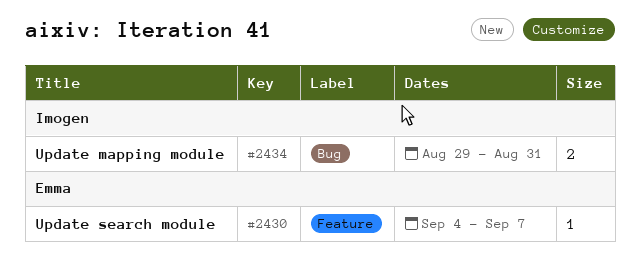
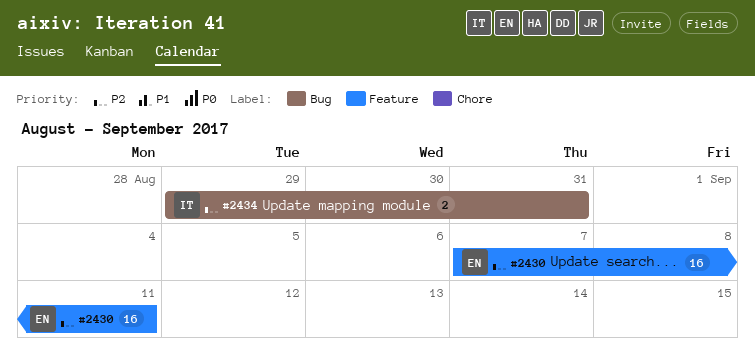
#2430, estimate: 1 -> 16
#2430, start: Sep 4 -> Sep 7
#2430, due: Sep 7 -> Sep 11

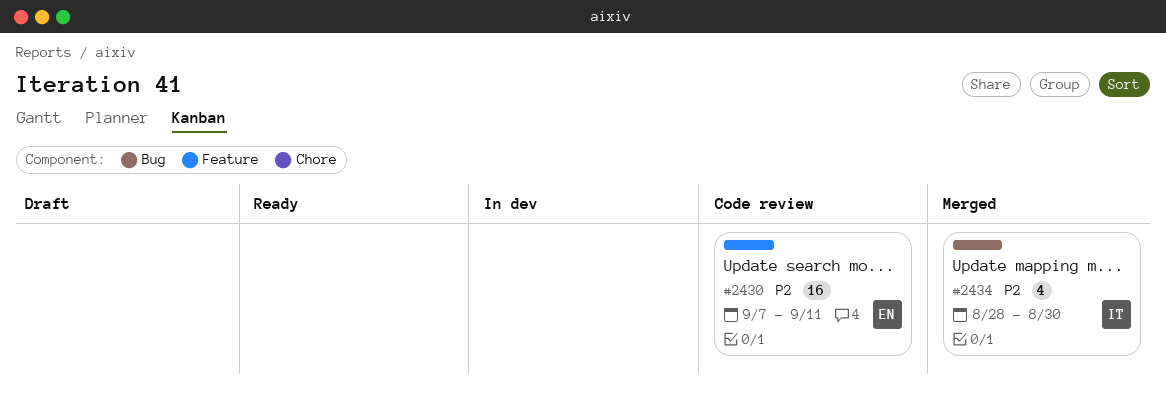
#2434, estimate: 2 -> 4
#2434, start: Aug 29 -> Aug 28
#2434, due: Aug 31 -> Aug 30

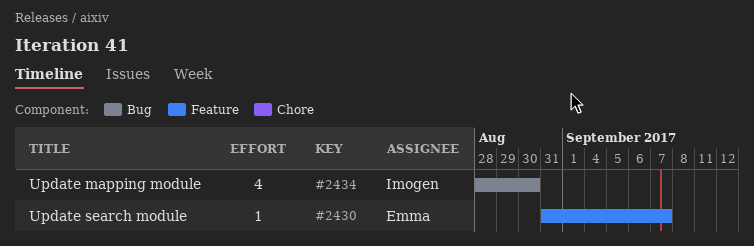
#2430, estimate: 16 -> 1
#2430, start: Sep 7 -> Aug 31
#2430, due: Sep 11 -> Sep 7

